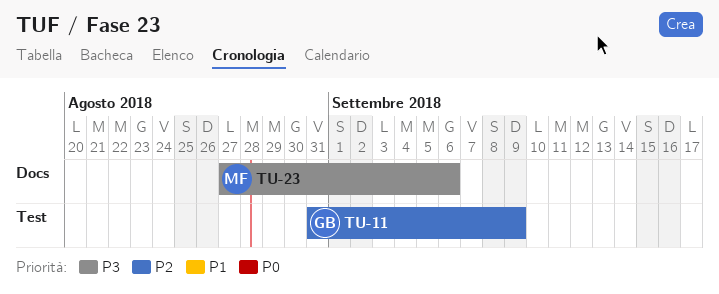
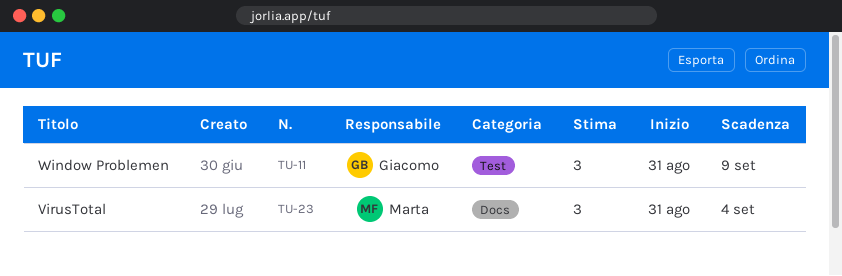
TU-23, start: Aug 27 -> Aug 31
TU-23, due: Sep 6 -> Sep 4

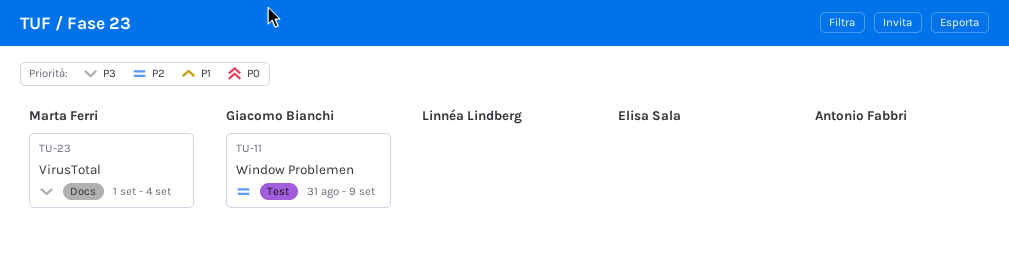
TU-23, start: Aug 31 -> Sep 1

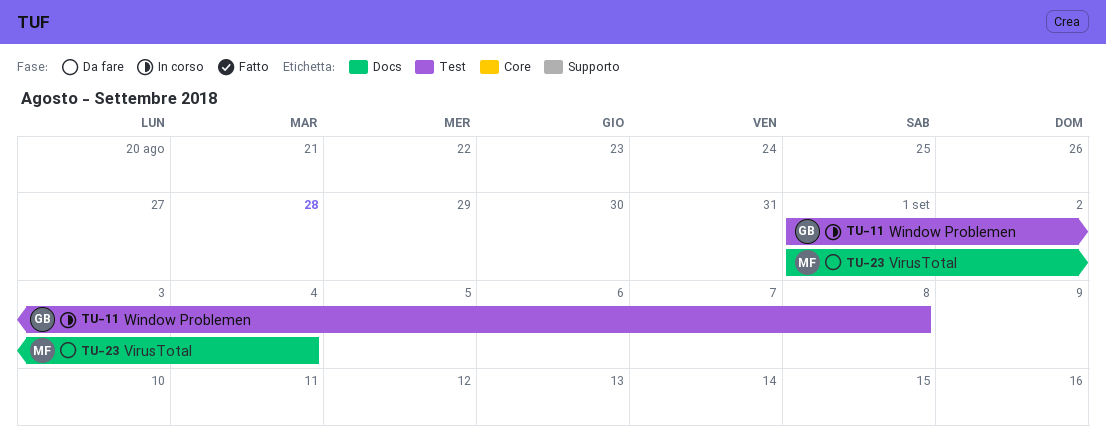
TU-11, start: Aug 31 -> Sep 1
TU-11, due: Sep 9 -> Sep 8

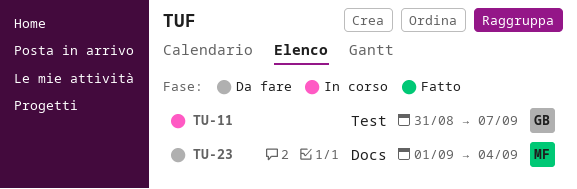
TU-11, start: Sep 1 -> Aug 31
TU-11, due: Sep 8 -> Sep 7

